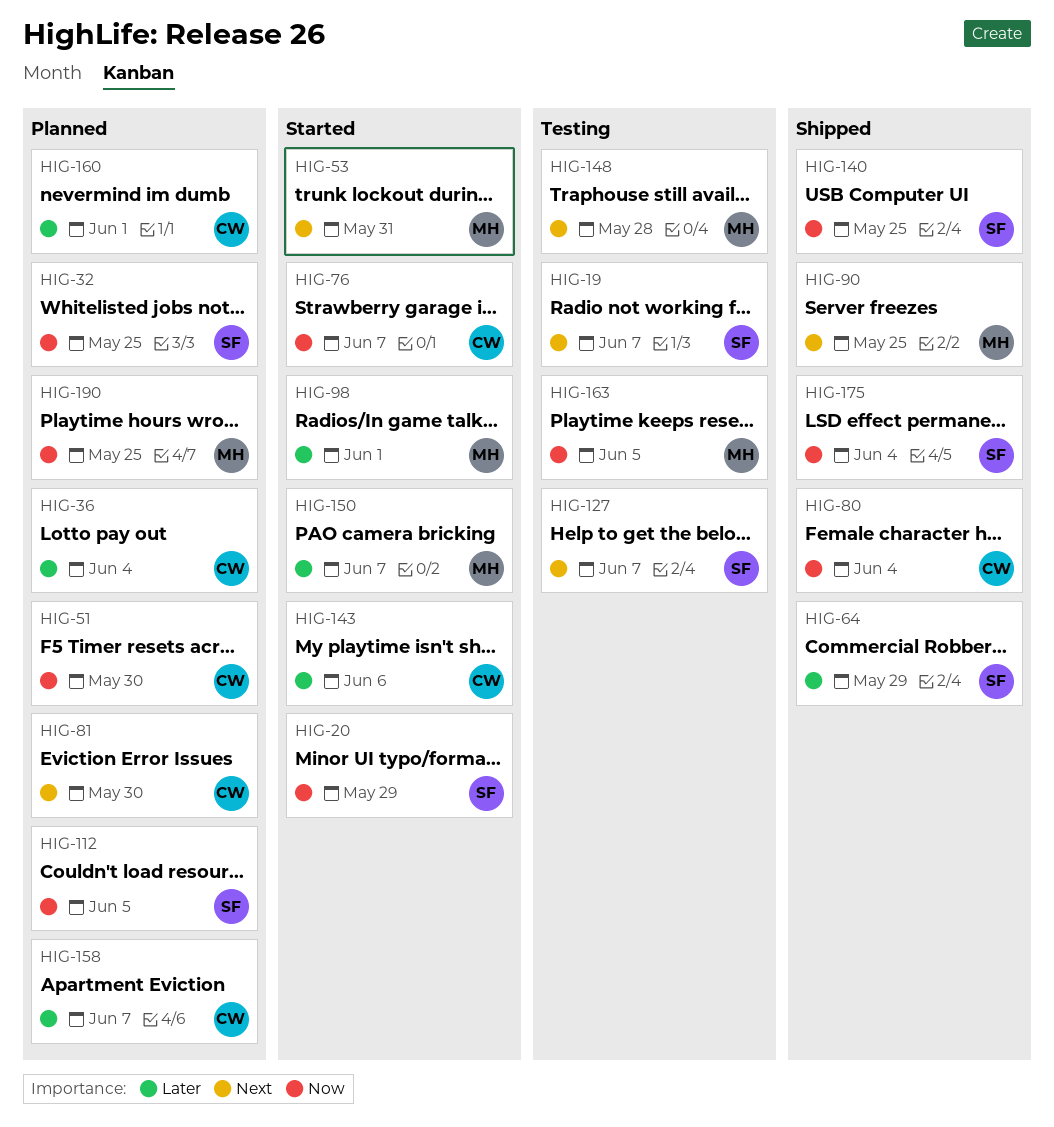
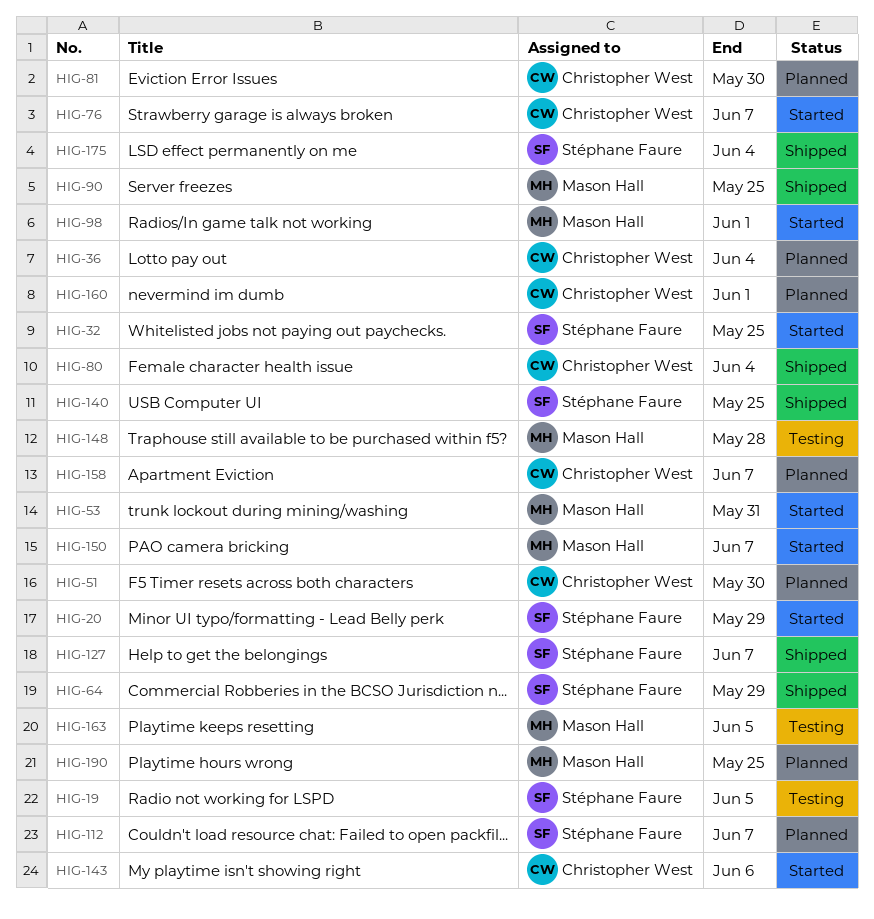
HIG-19, due: Jun 7 -> Jun 5
HIG-32, status: Planned -> Started
HIG-112, due: Jun 5 -> Jun 7
HIG-127, status: Testing -> Shipped

